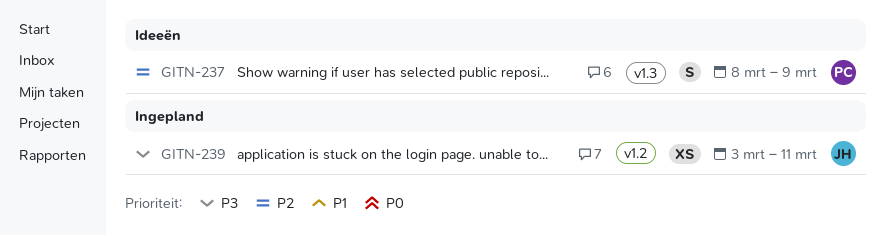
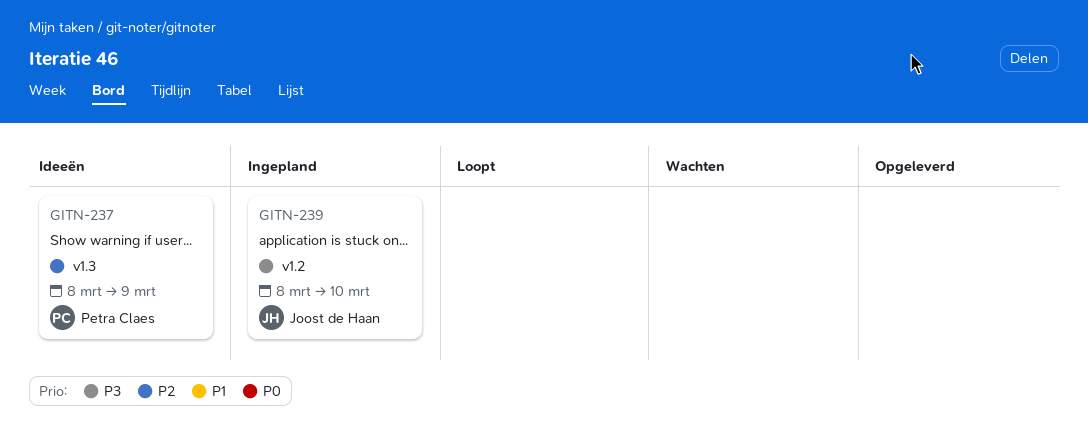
GITN-239, start: Mar 3 -> Mar 8
GITN-239, due: Mar 11 -> Mar 10

